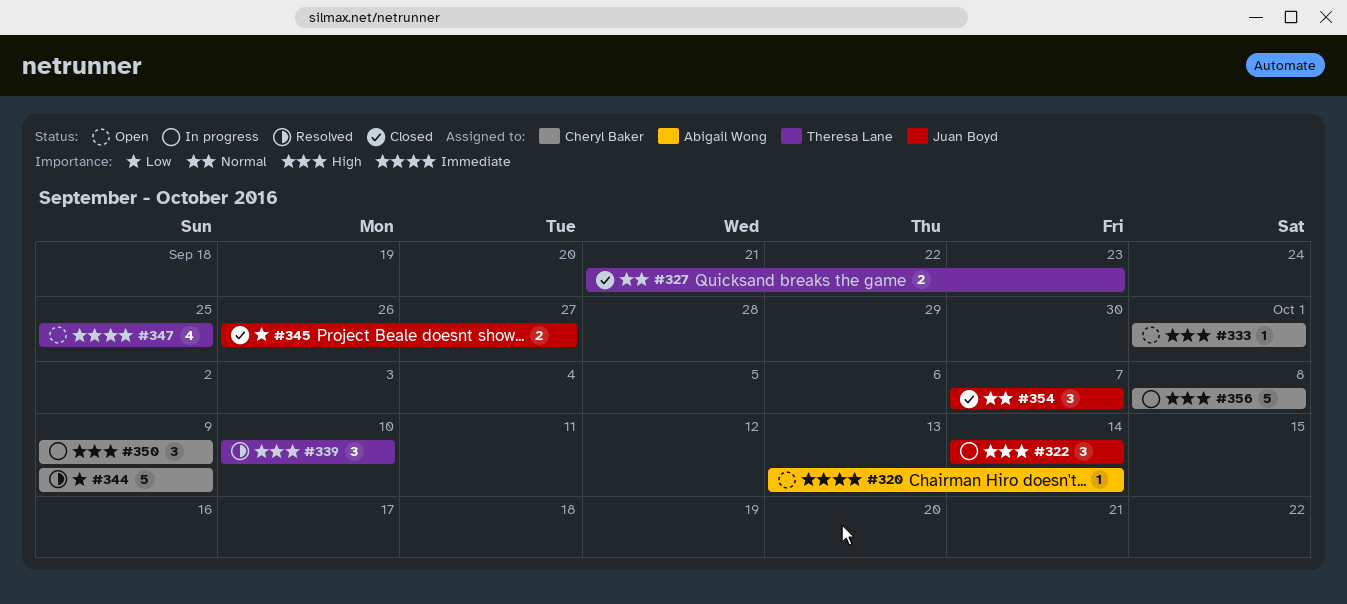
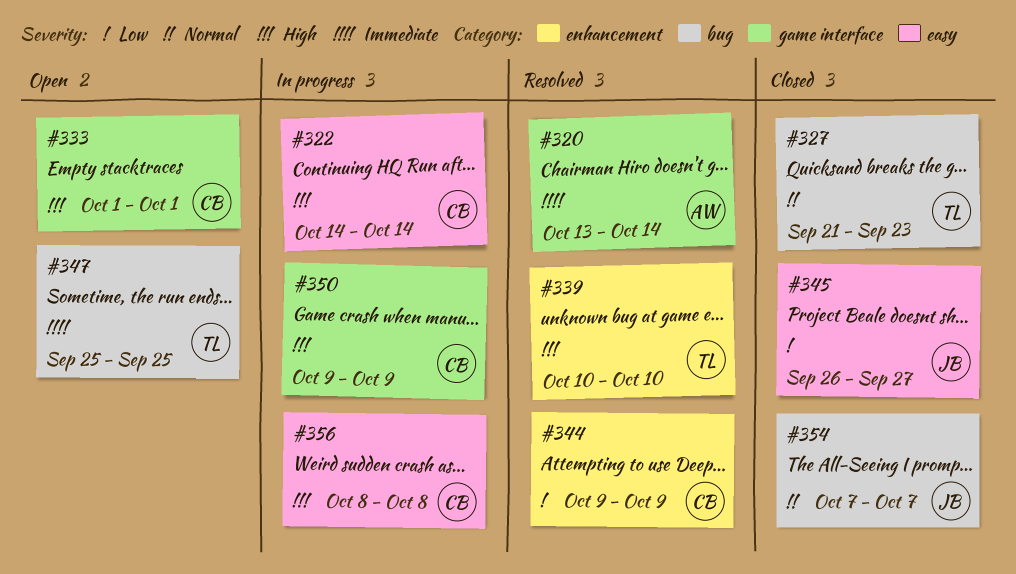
#320, status: Open -> Resolved
#322, owner: Juan Boyd -> Cheryl Baker

